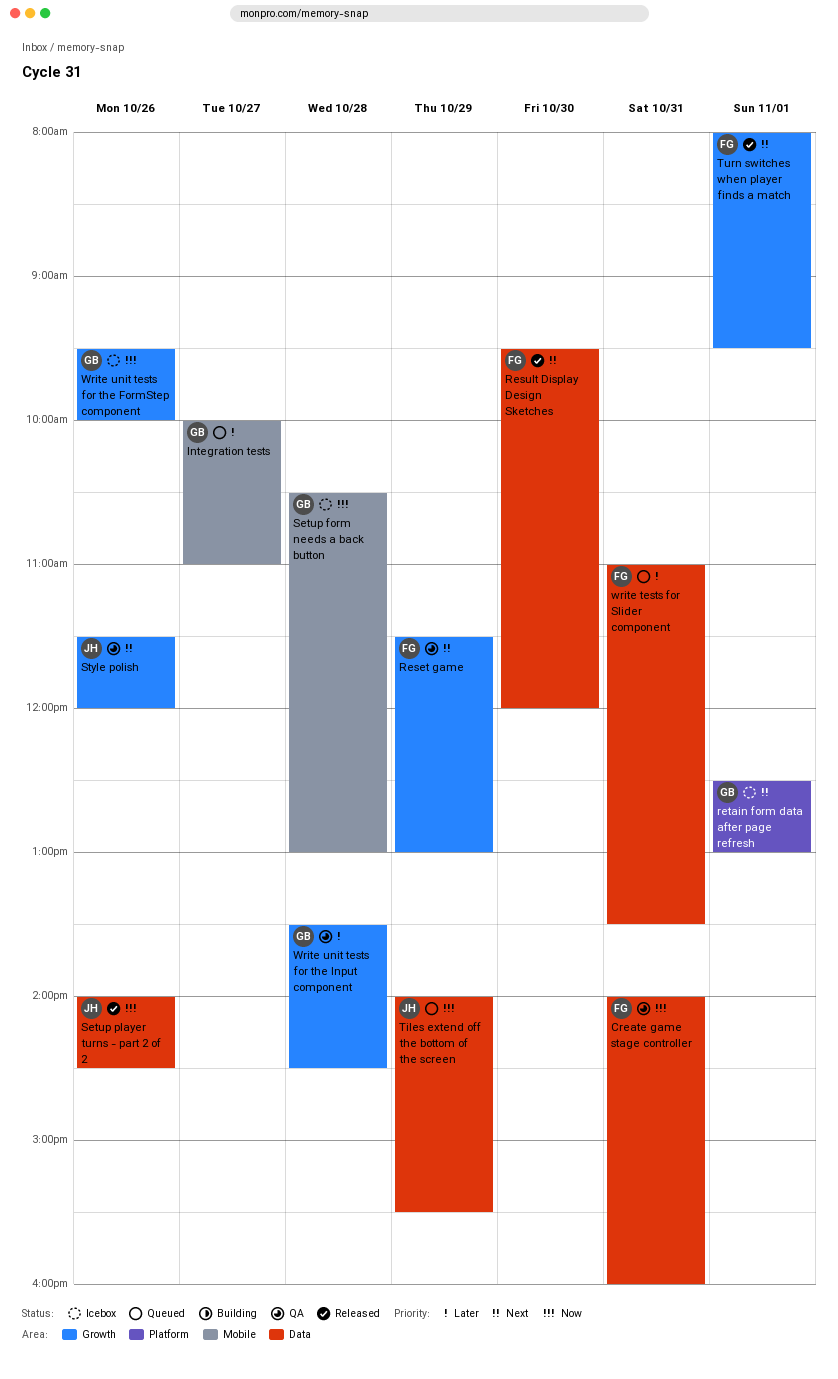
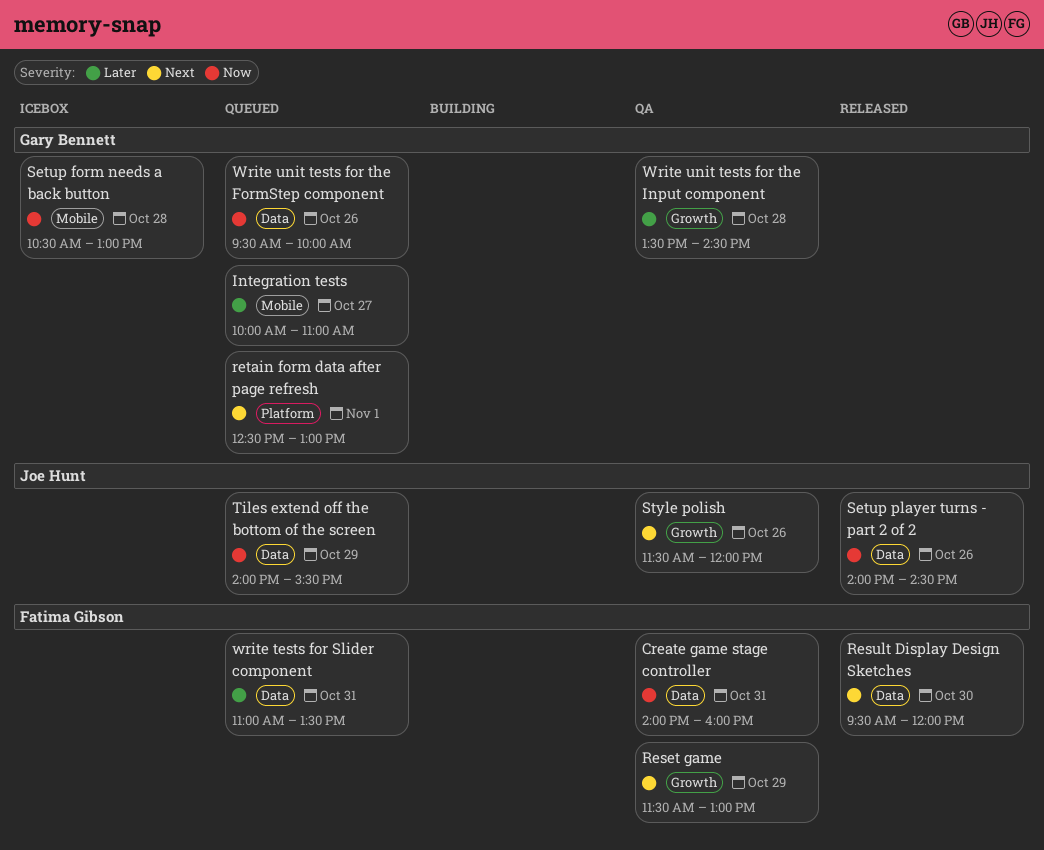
retain form data after page refresh, status: Icebox -> Queued
Turn switches when player finds a match: present -> none
Write unit tests for the FormStep component, status: Icebox -> Queued
Write unit tests for the FormStep component, label: Growth -> Data

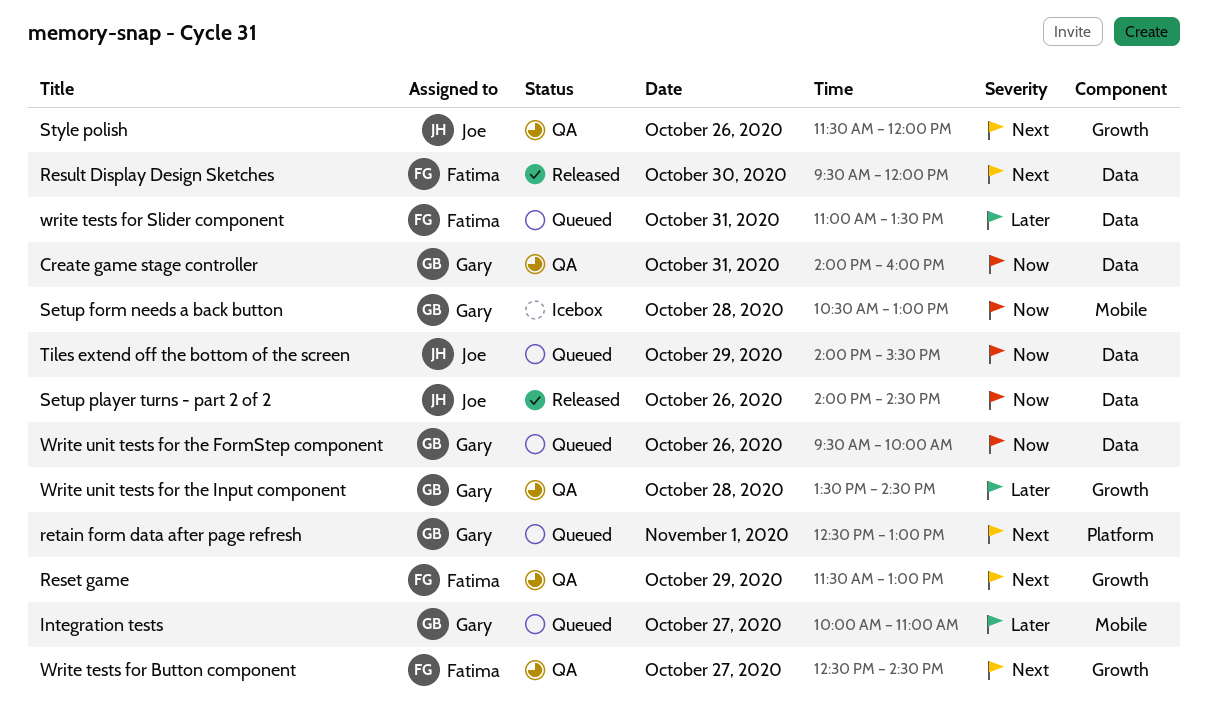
Create game stage controller, owner: Fatima Gibson -> Gary Bennett
Write tests for Button component: none -> present

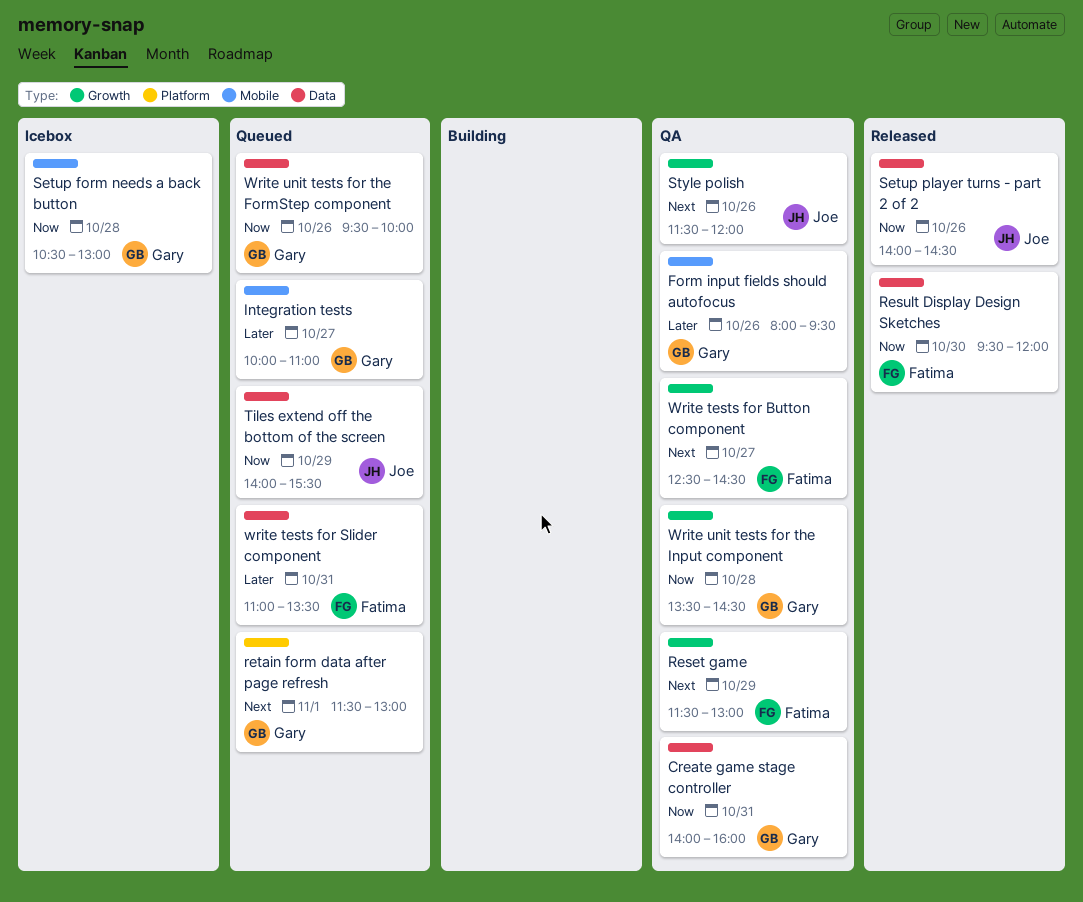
Form input fields should autofocus: none -> present
Result Display Design Sketches, priority: Next -> Now
retain form data after page refresh, begins: 12:30 -> 11:30
Write unit tests for the Input component, priority: Later -> Now

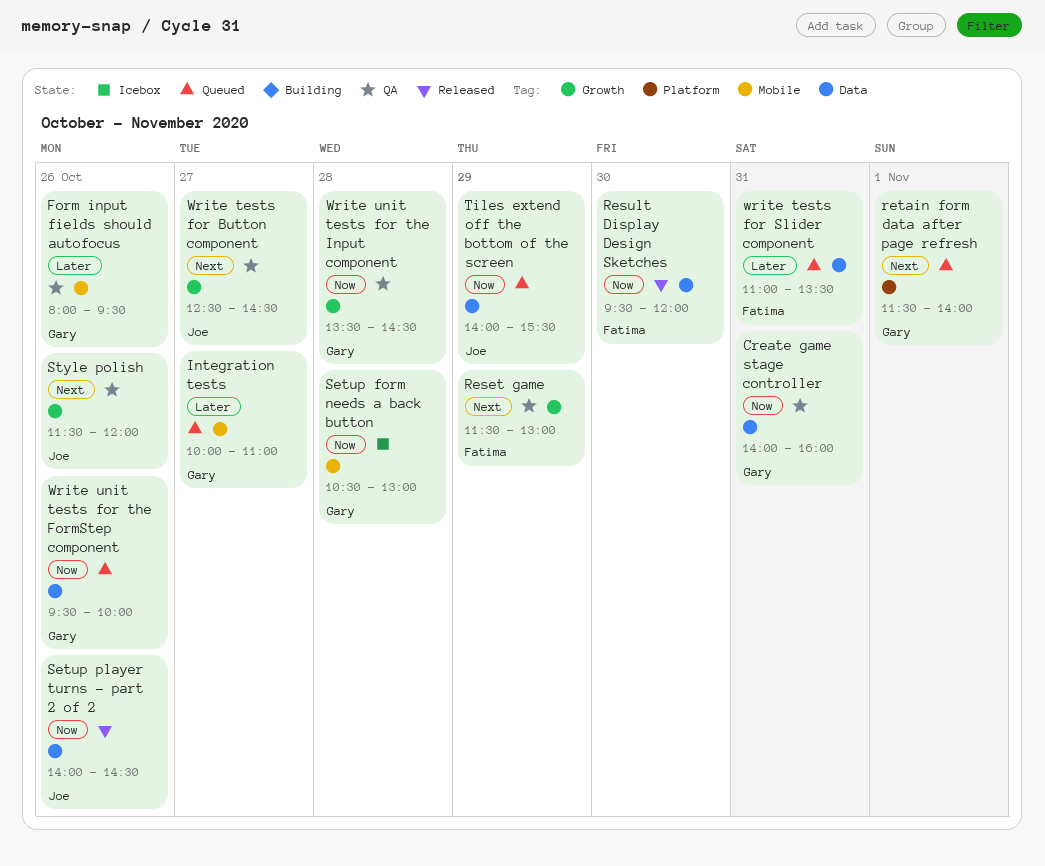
retain form data after page refresh, ends: 13:00 -> 14:00
Write tests for Button component, owner: Fatima -> Joe

